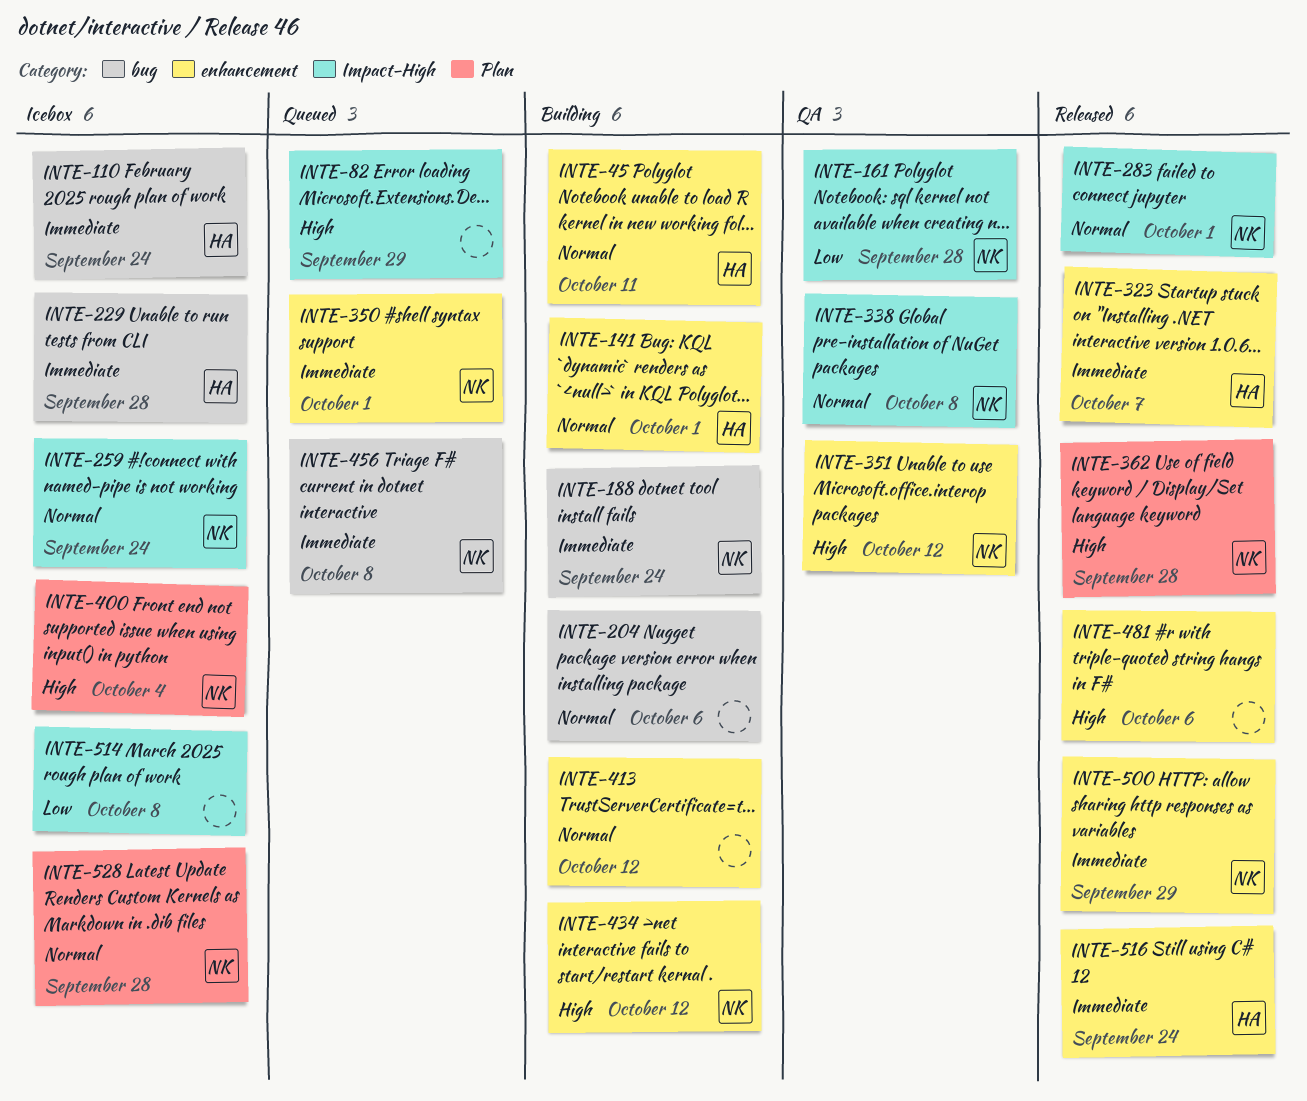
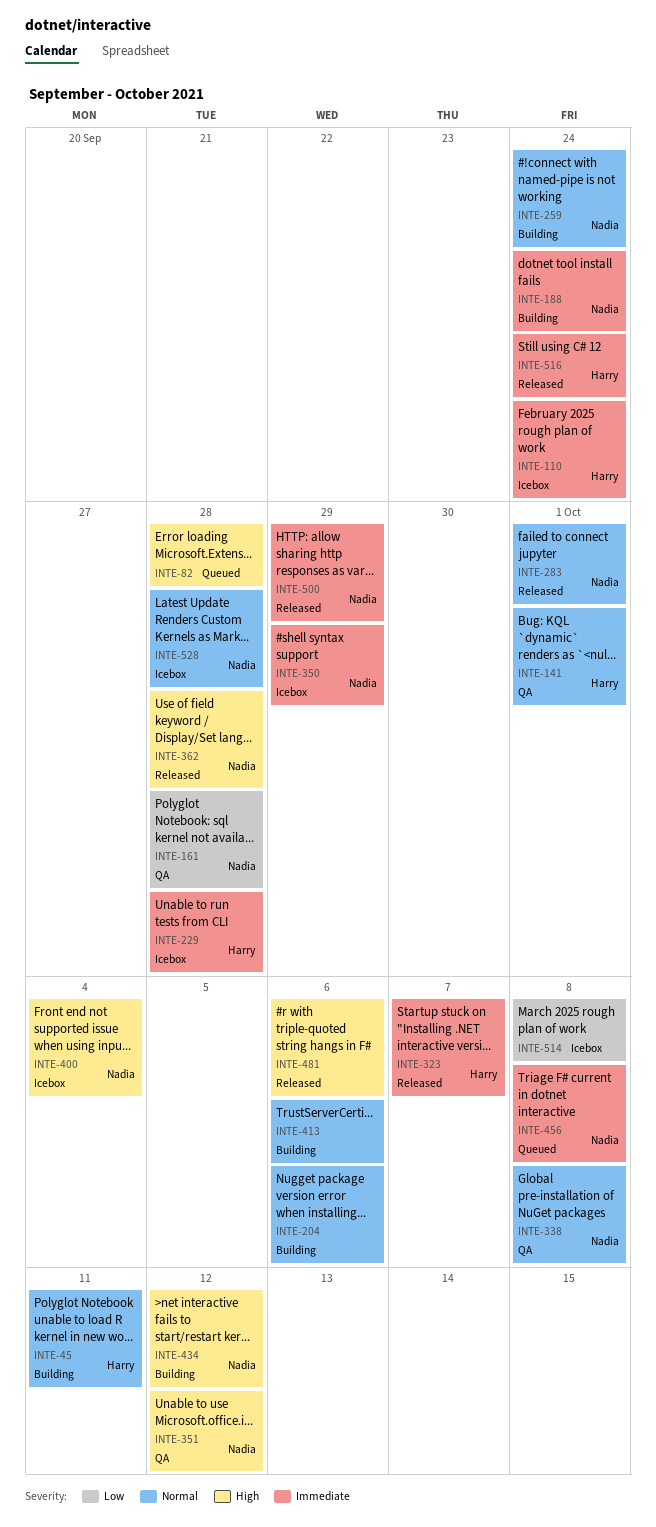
INTE-82, due: Sep 29 -> Sep 28
INTE-141, status: Building -> QA
INTE-259, status: Icebox -> Building
INTE-350, status: Queued -> Icebox
INTE-350, due: Oct 1 -> Sep 29
INTE-413, due: Oct 12 -> Oct 6

